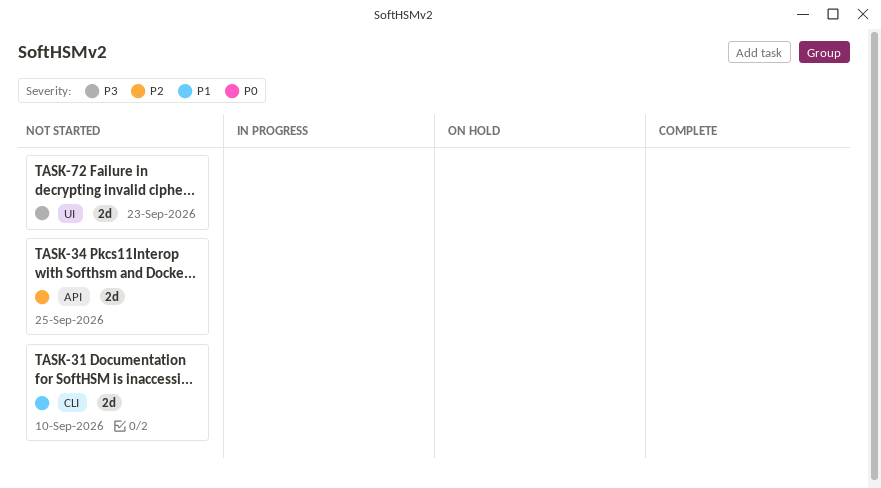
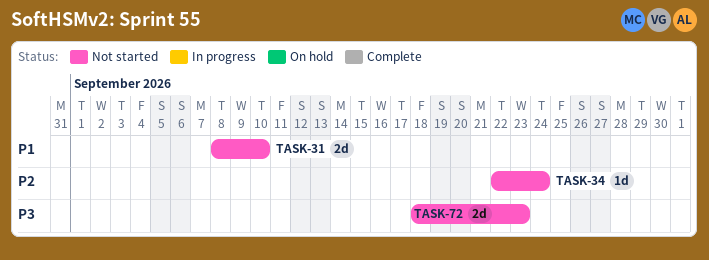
TASK-34, estimate: 2d -> 1d
TASK-34, due: Sep 25 -> Sep 24

